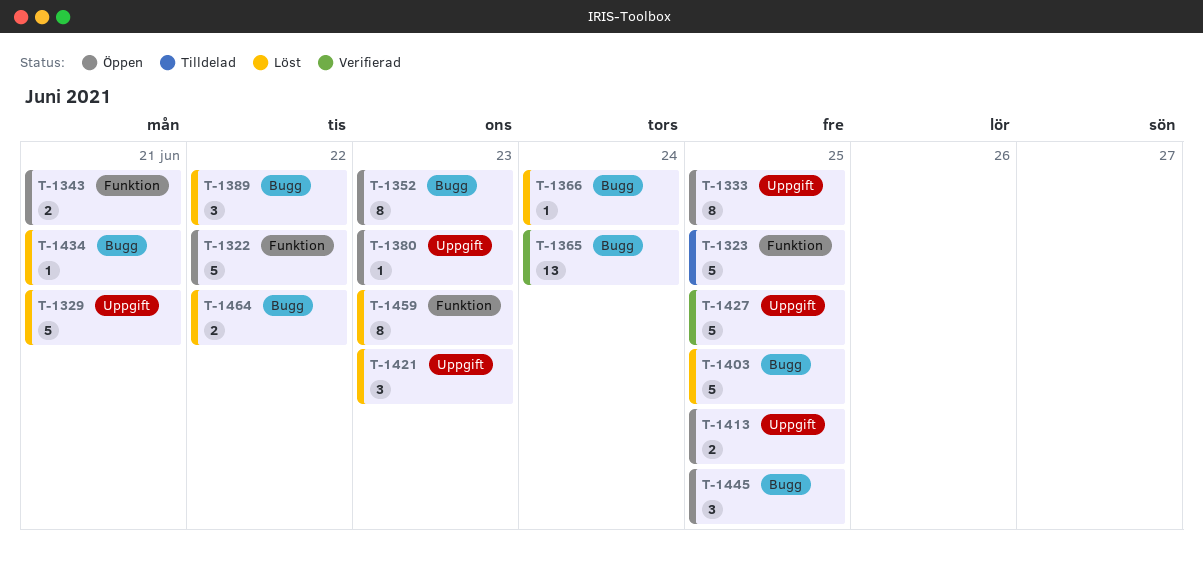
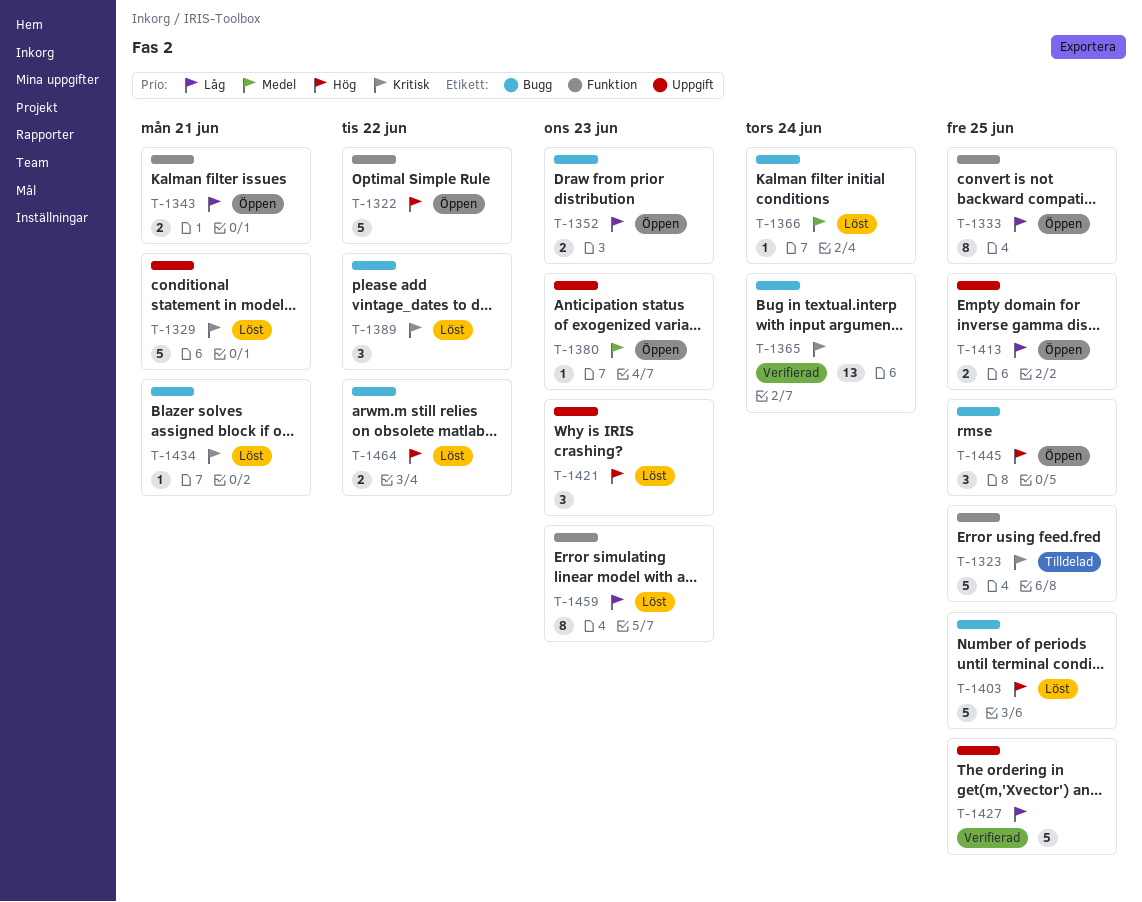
T-1333, label: Uppgift -> Funktion
T-1352, estimate: 8 -> 2

